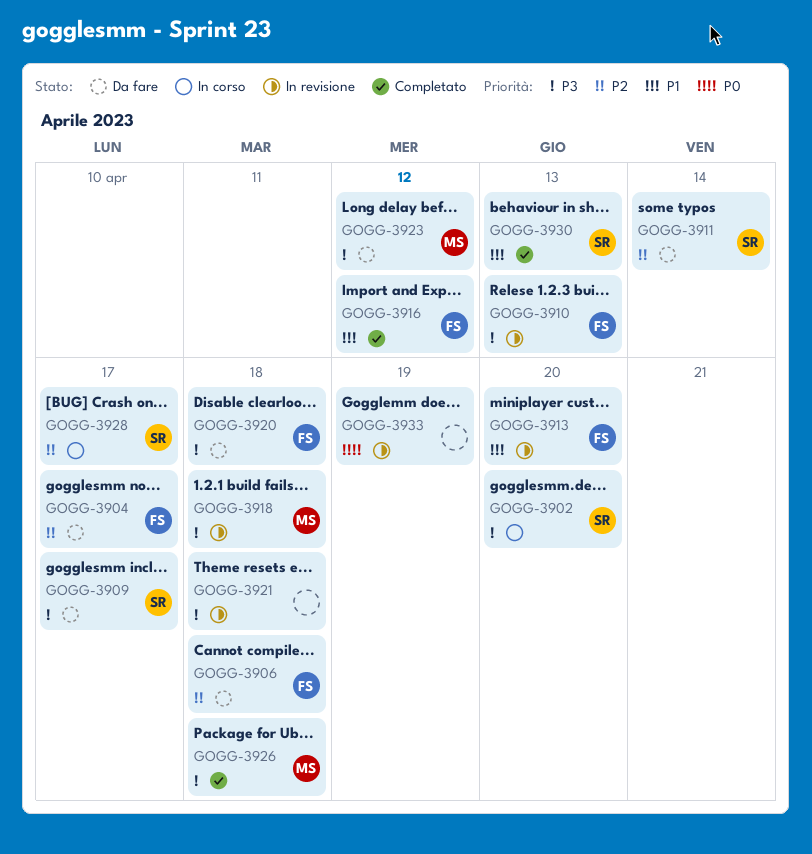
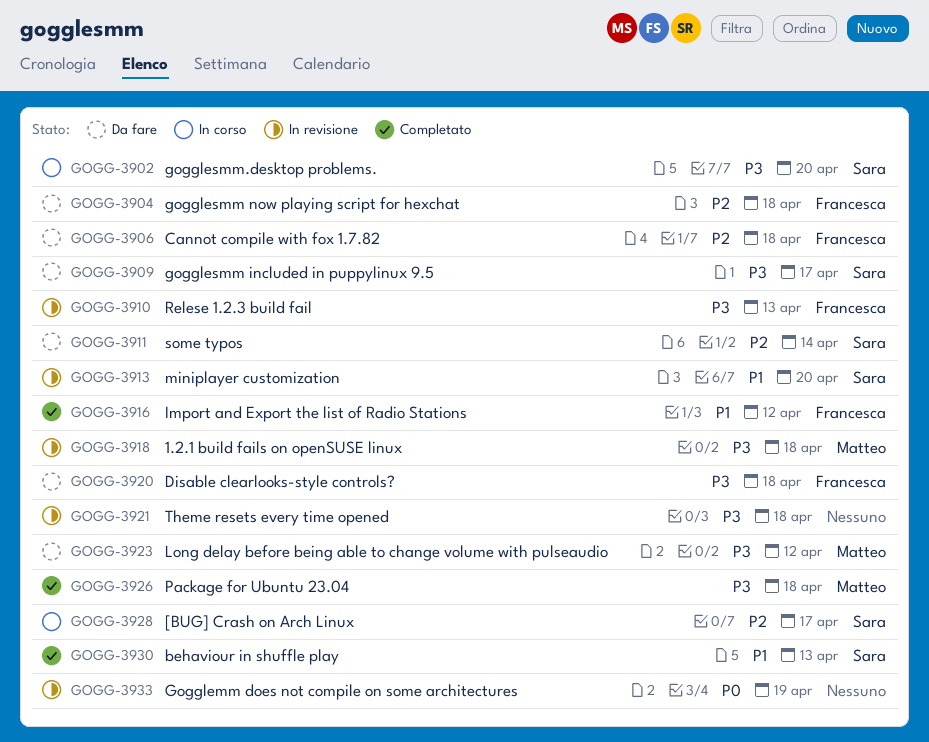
GOGG-3904, due: Apr 17 -> Apr 18
GOGG-3913, owner: Francesca -> Sara

